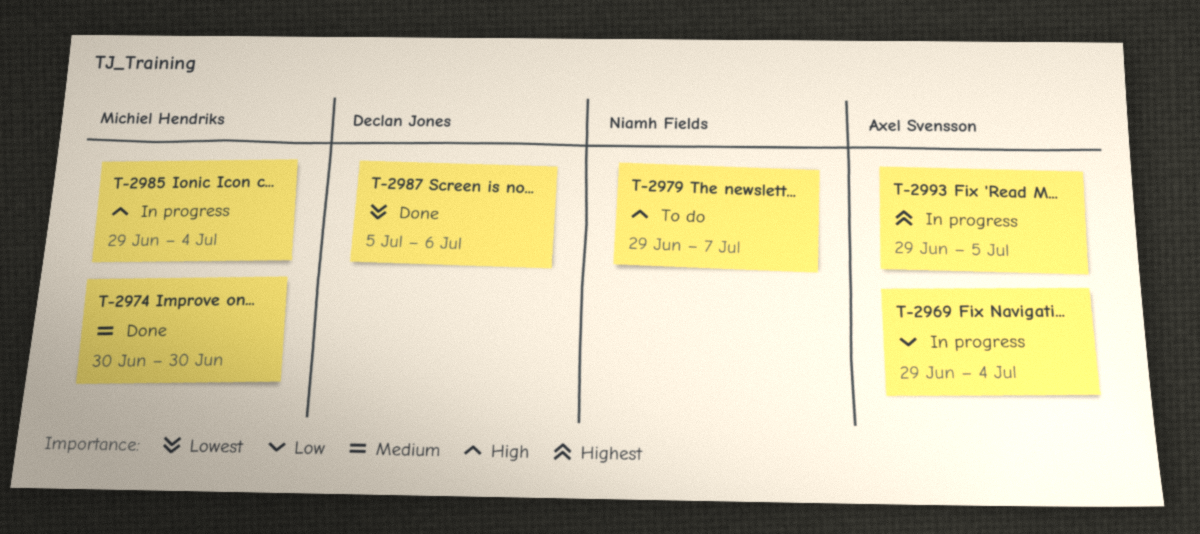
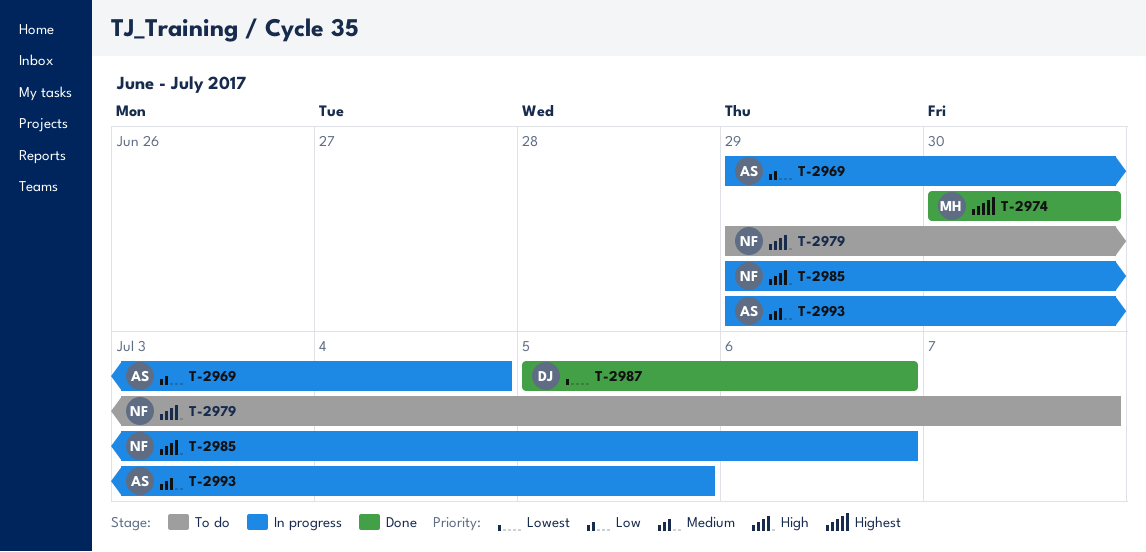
T-2974, priority: Medium -> Highest
T-2985, owner: Michiel Hendriks -> Niamh Fields
T-2985, due: Jul 4 -> Jul 6
T-2993, priority: Highest -> Medium

